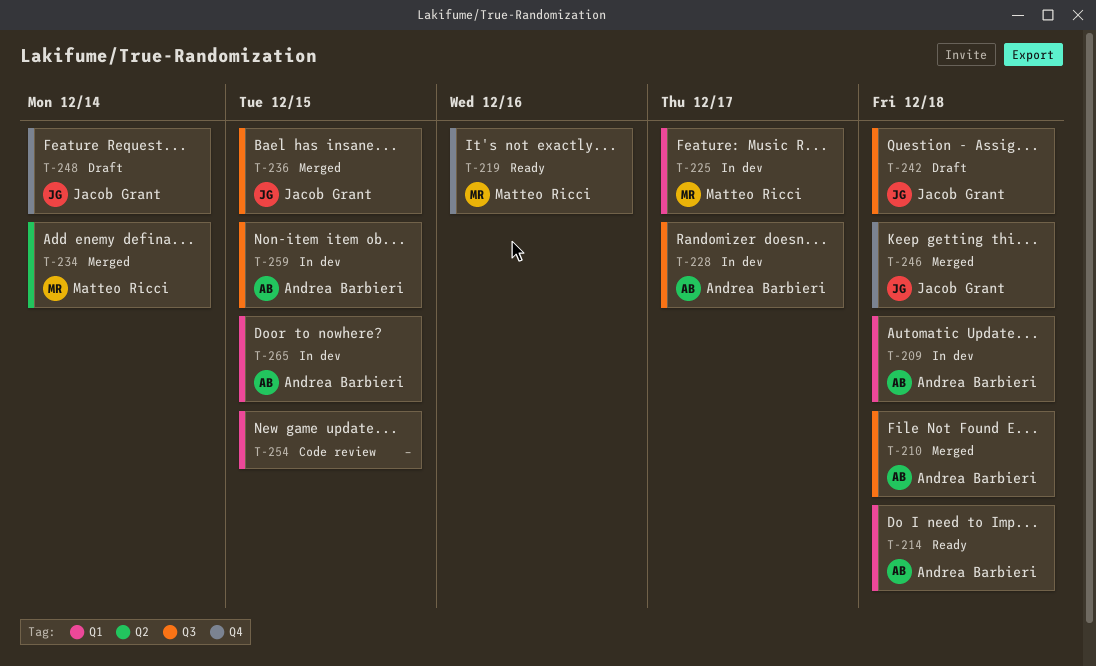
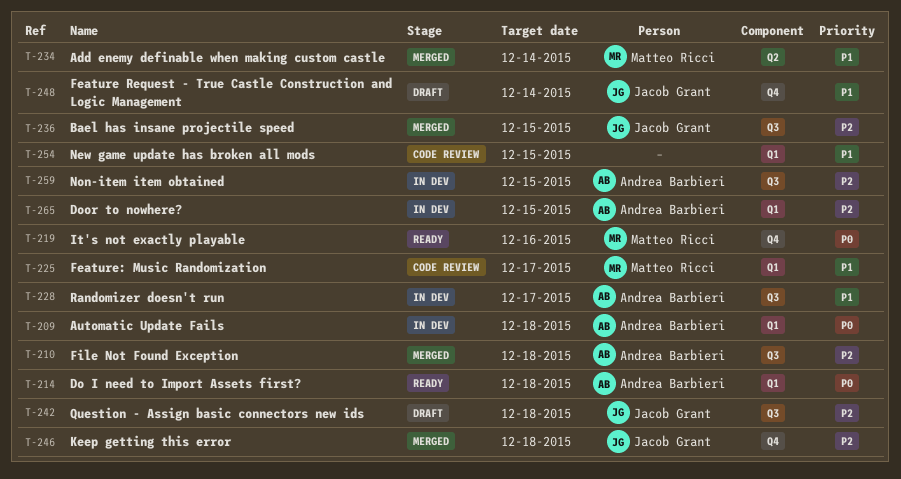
T-225, status: In dev -> Code review

